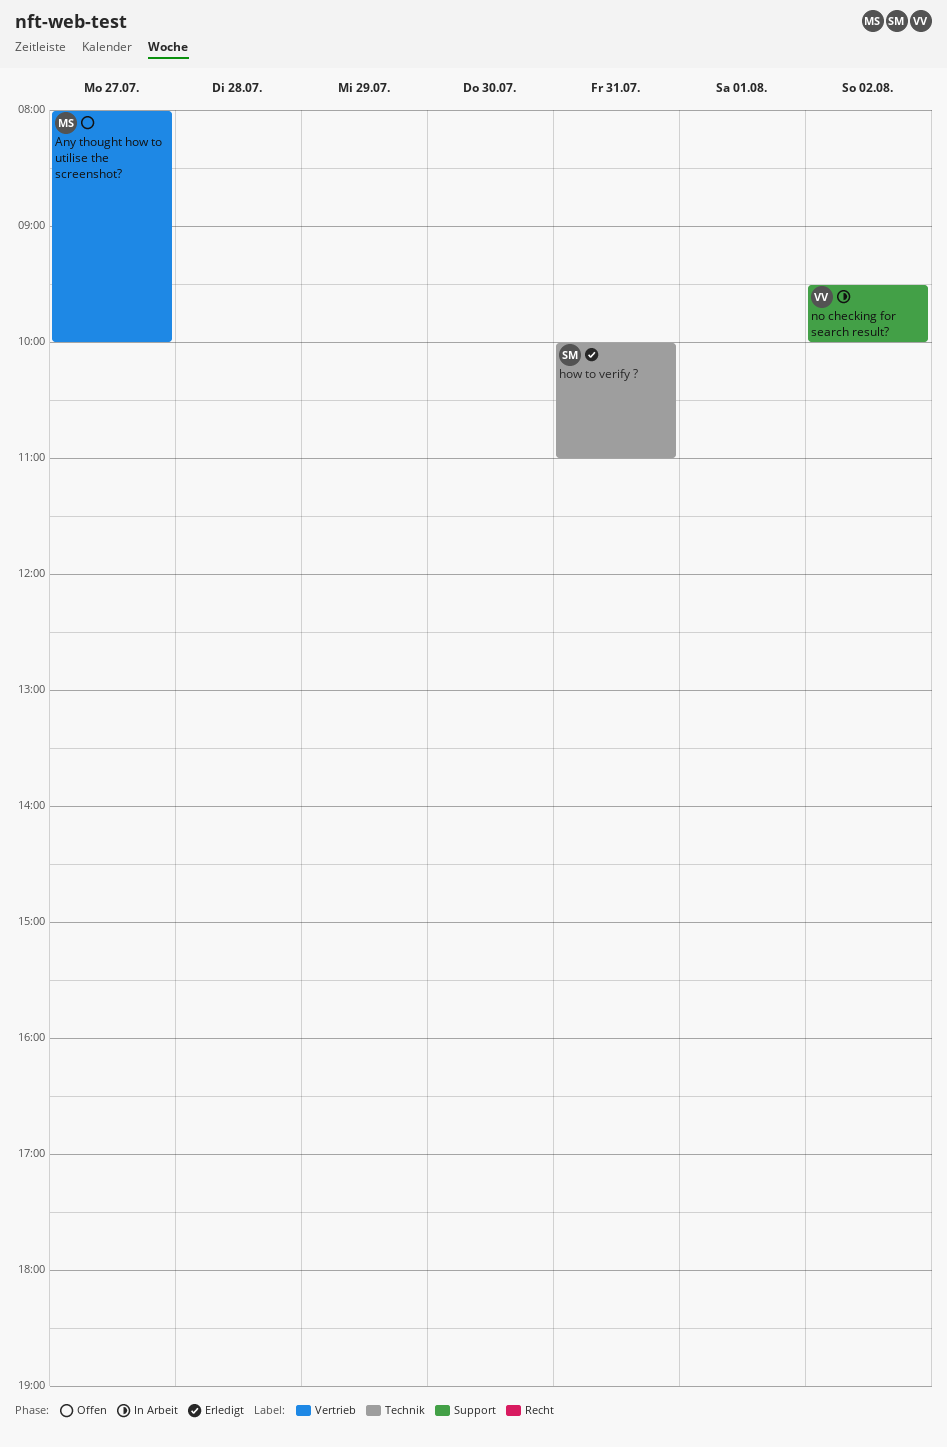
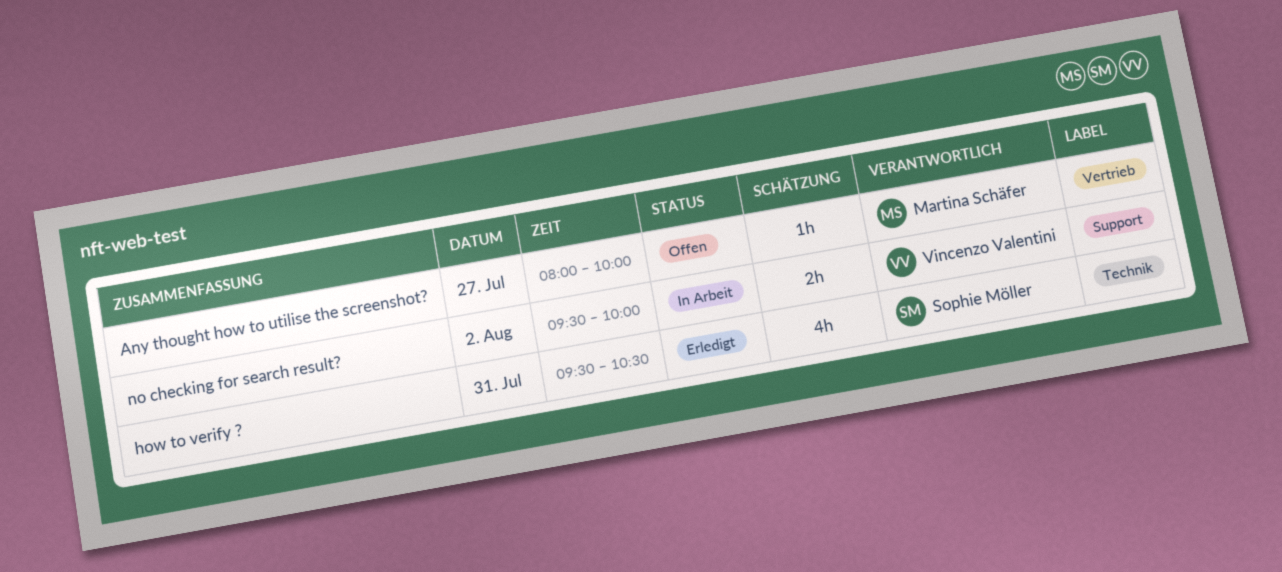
how to verify ?, begins: 10:00 -> 09:30
how to verify ?, ends: 11:00 -> 10:30

